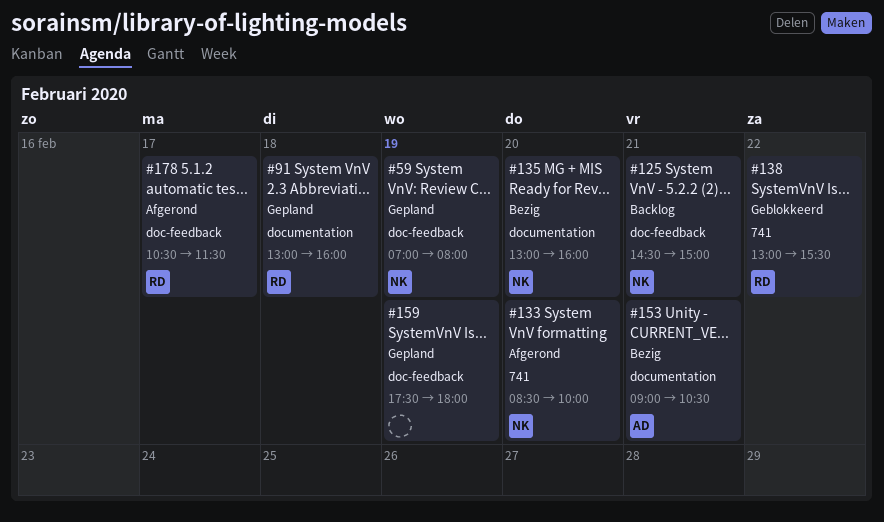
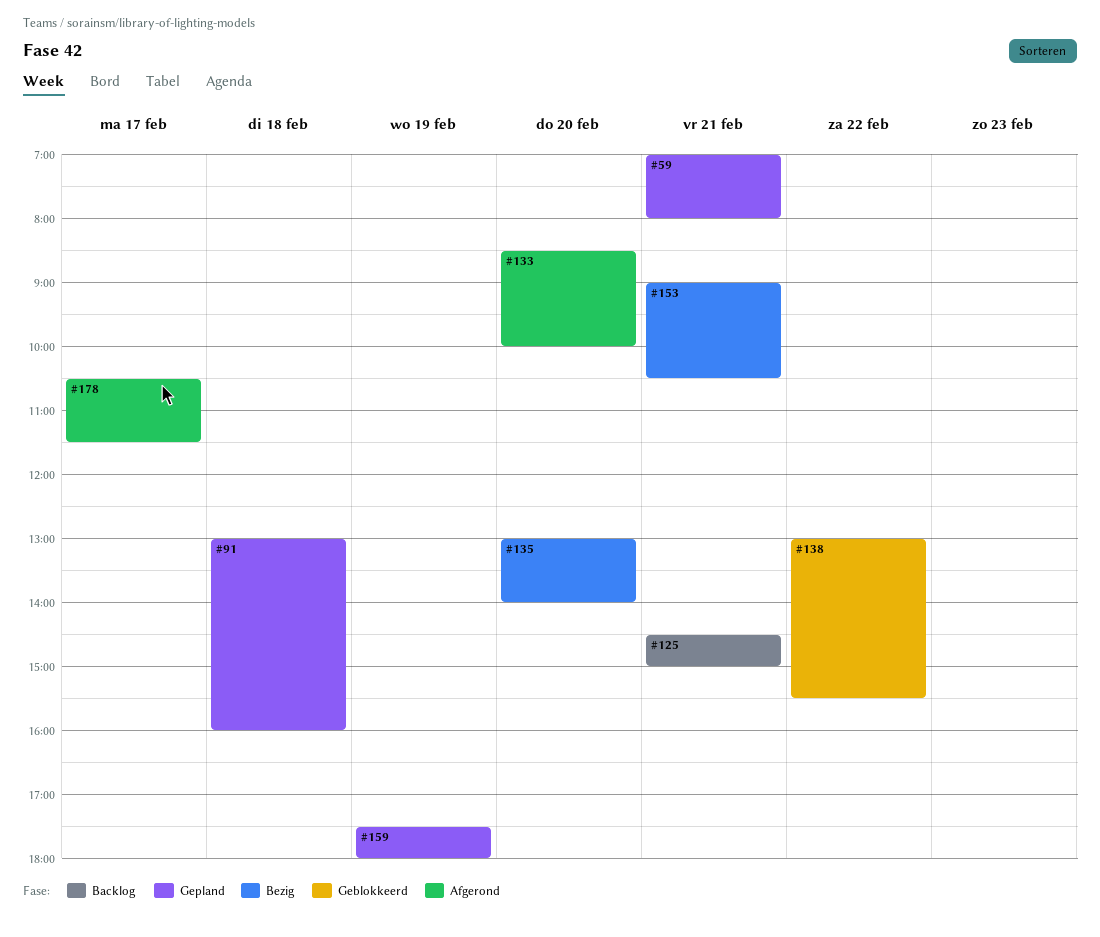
#59, day: Feb 19 -> Feb 21
#135, ends: 16:00 -> 14:00

